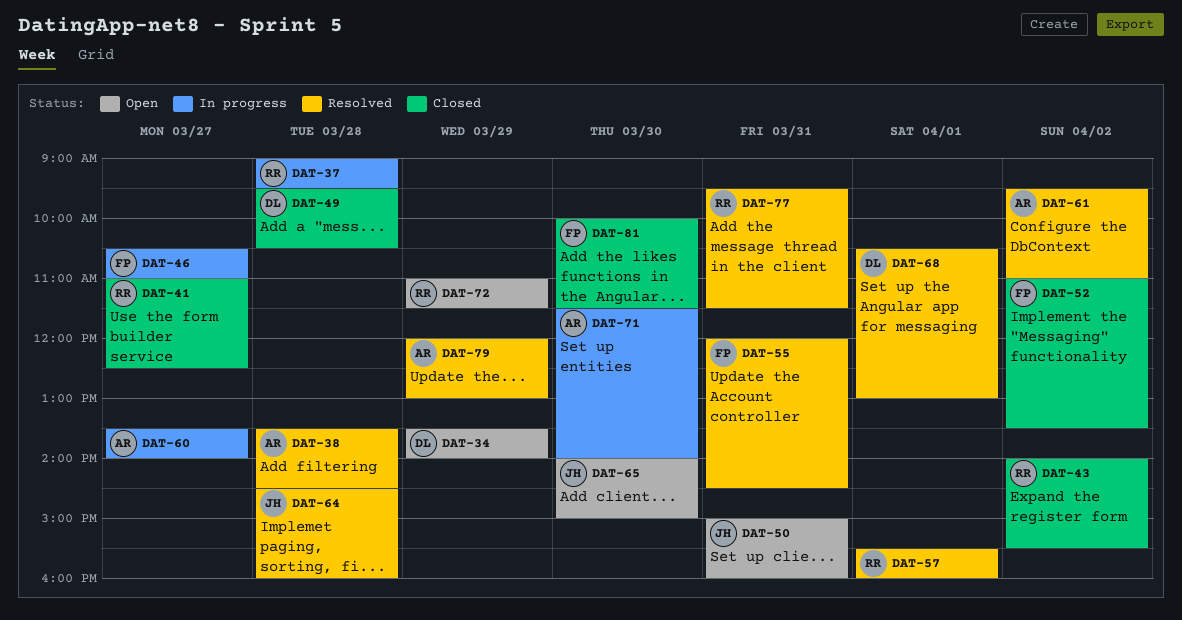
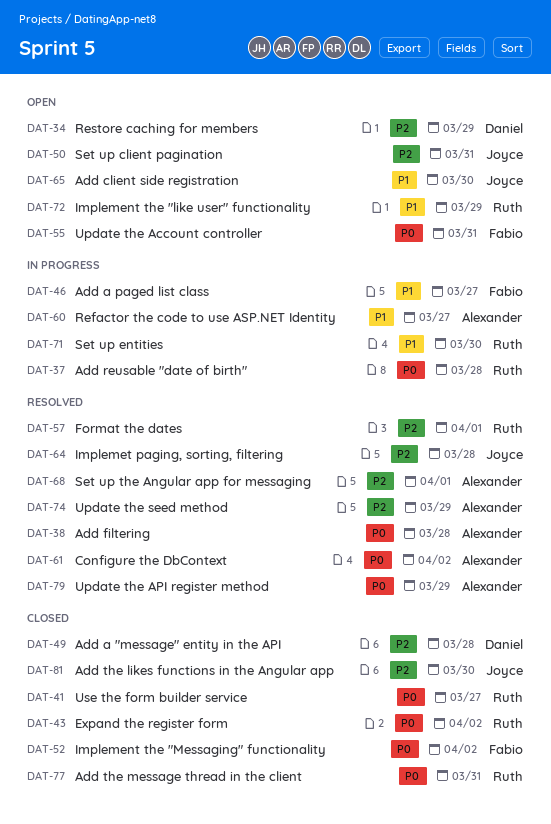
DAT-55, status: Resolved -> Open
DAT-68, owner: Daniel -> Alexander
DAT-71, owner: Alexander -> Ruth
DAT-74: none -> present
DAT-77, status: Resolved -> Closed
DAT-81, owner: Fabio -> Joyce

